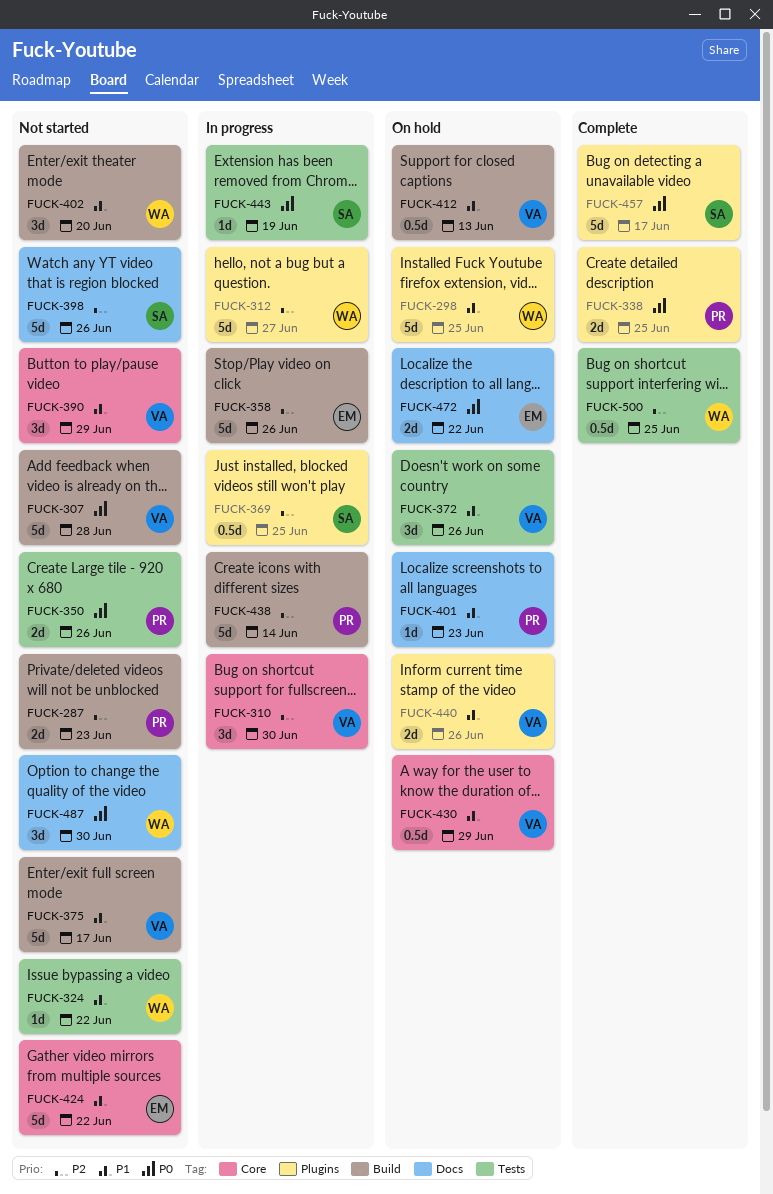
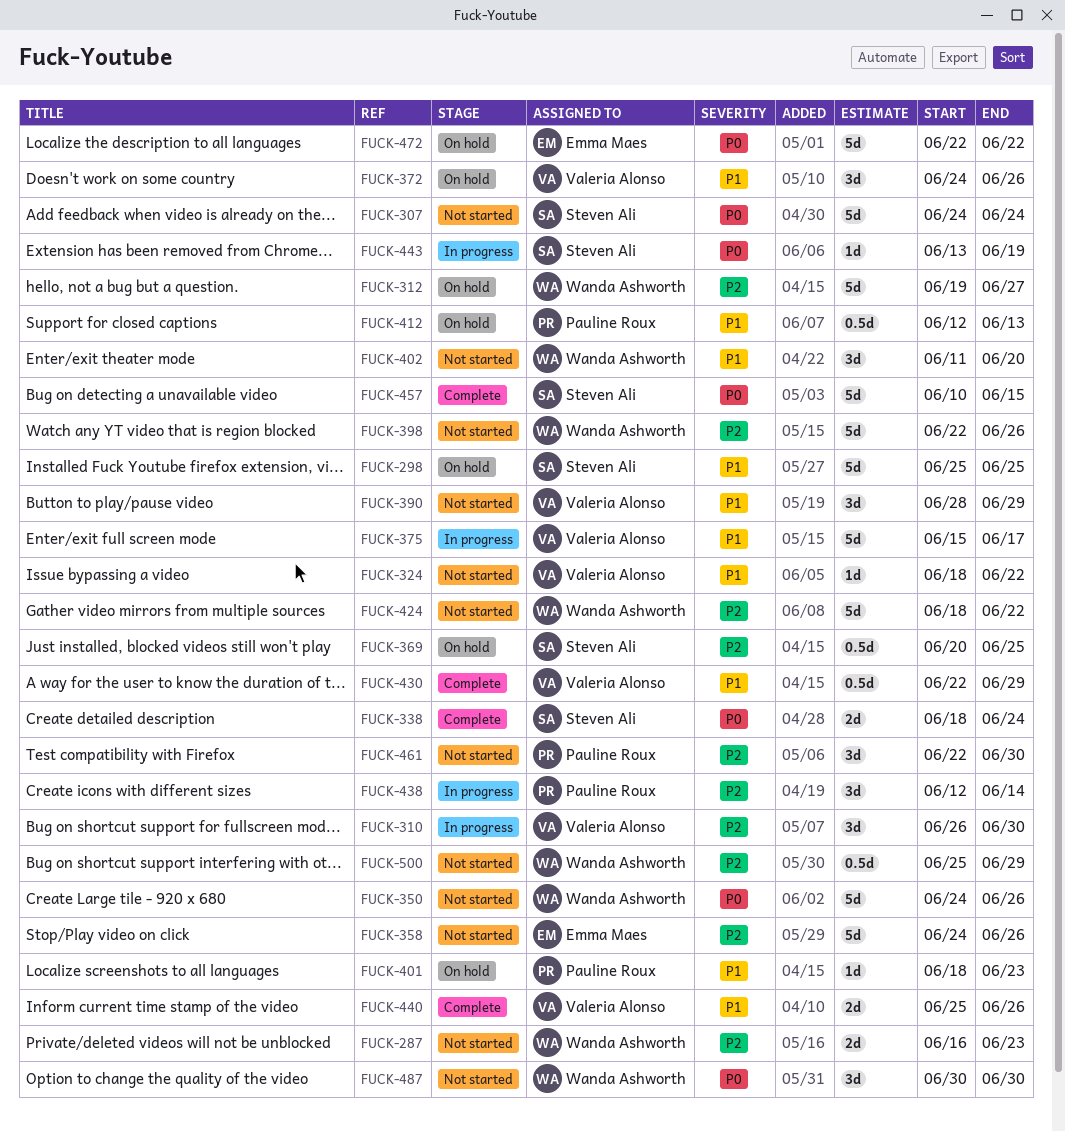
FUCK-287, owner: Pauline Roux -> Wanda Ashworth
FUCK-298, owner: Wanda Ashworth -> Steven Ali
FUCK-307, owner: Valeria Alonso -> Steven Ali
FUCK-307, due: Jun 28 -> Jun 24
FUCK-312, status: In progress -> On hold
FUCK-324, owner: Wanda Ashworth -> Valeria Alonso
FUCK-338, owner: Pauline Roux -> Steven Ali
FUCK-338, due: Jun 25 -> Jun 24
FUCK-350, owner: Pauline Roux -> Wanda Ashworth
FUCK-350, estimate: 2d -> 5d
FUCK-358, status: In progress -> Not started
FUCK-369, status: In progress -> On hold
FUCK-375, status: Not started -> In progress
FUCK-398, owner: Steven Ali -> Wanda Ashworth
FUCK-412, owner: Valeria Alonso -> Pauline Roux
FUCK-424, owner: Emma Maes -> Wanda Ashworth
FUCK-424, priority: P1 -> P2
FUCK-430, status: On hold -> Complete
FUCK-438, estimate: 5d -> 3d
FUCK-440, status: On hold -> Complete
FUCK-457, due: Jun 17 -> Jun 15
FUCK-461: none -> present
FUCK-472, estimate: 2d -> 5d
FUCK-500, status: Complete -> Not started
FUCK-500, due: Jun 25 -> Jun 29

